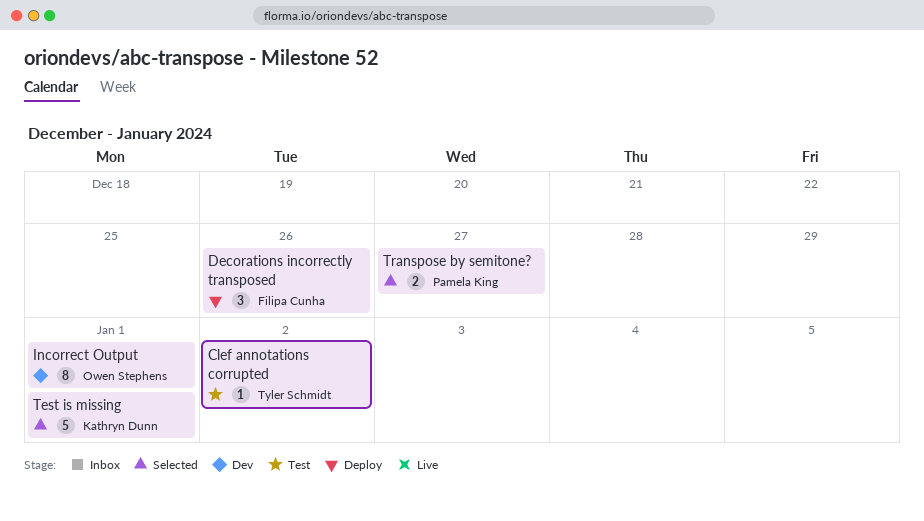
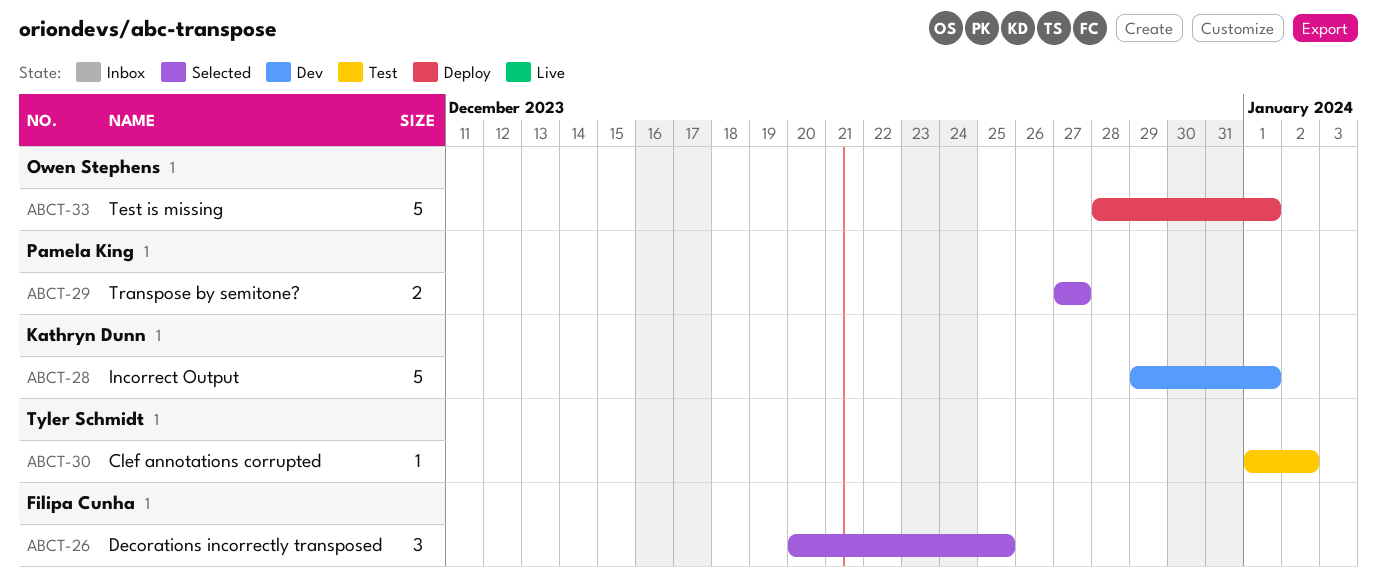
Decorations incorrectly transposed, status: Deploy -> Selected
Decorations incorrectly transposed, due: Dec 26 -> Dec 25
Incorrect Output, owner: Owen Stephens -> Kathryn Dunn
Incorrect Output, estimate: 8 -> 5
Test is missing, status: Selected -> Deploy
Test is missing, owner: Kathryn Dunn -> Owen Stephens

